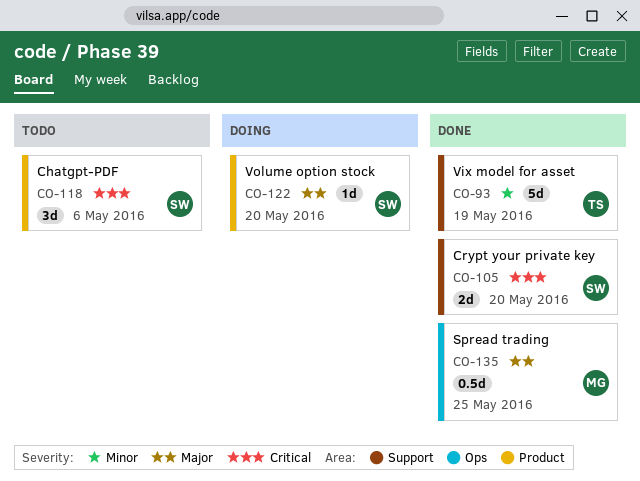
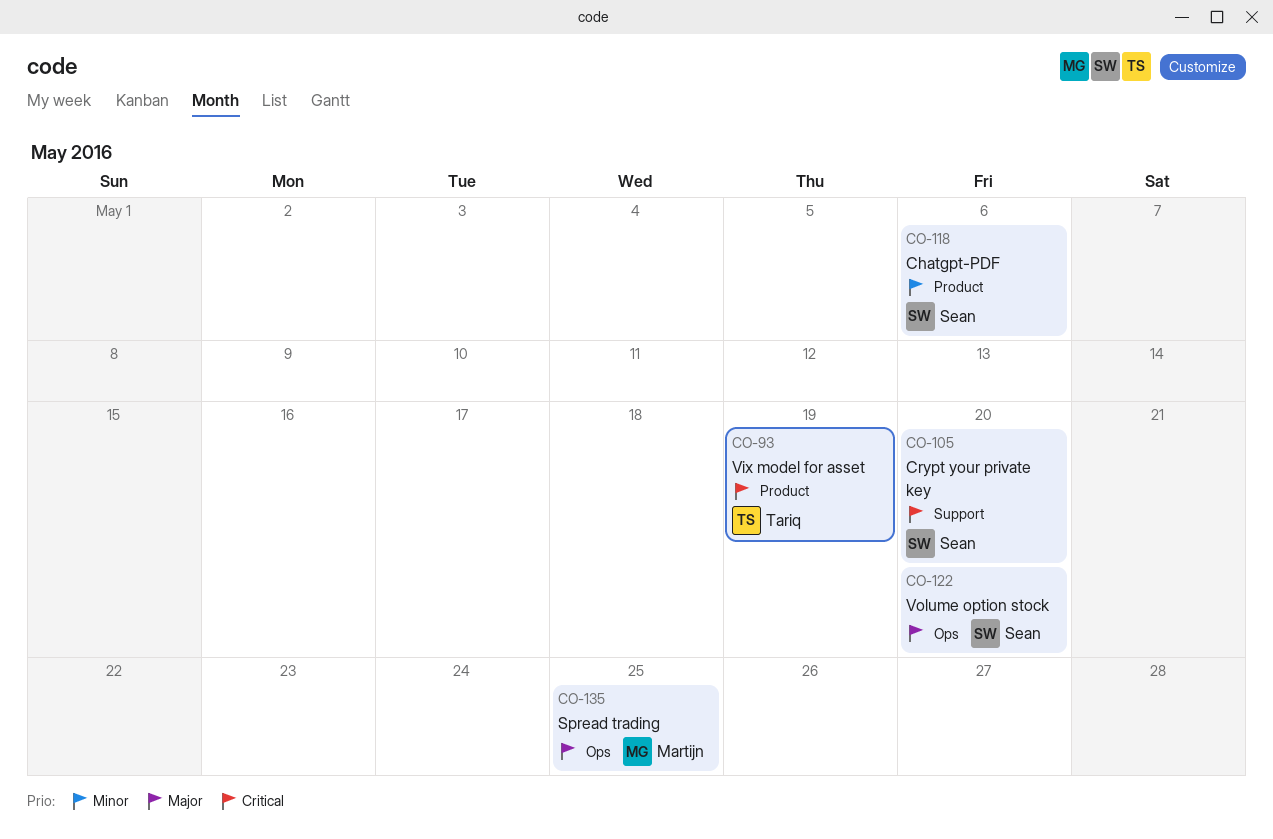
CO-93, priority: Minor -> Critical
CO-93, label: Support -> Product
CO-118, priority: Critical -> Minor
CO-122, label: Product -> Ops

